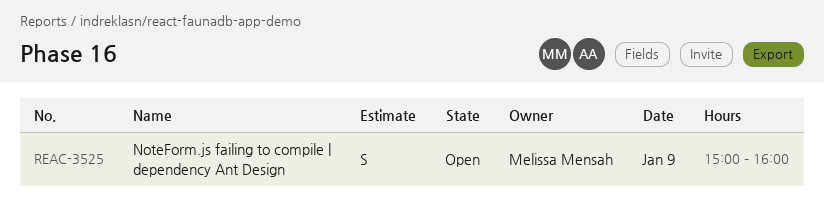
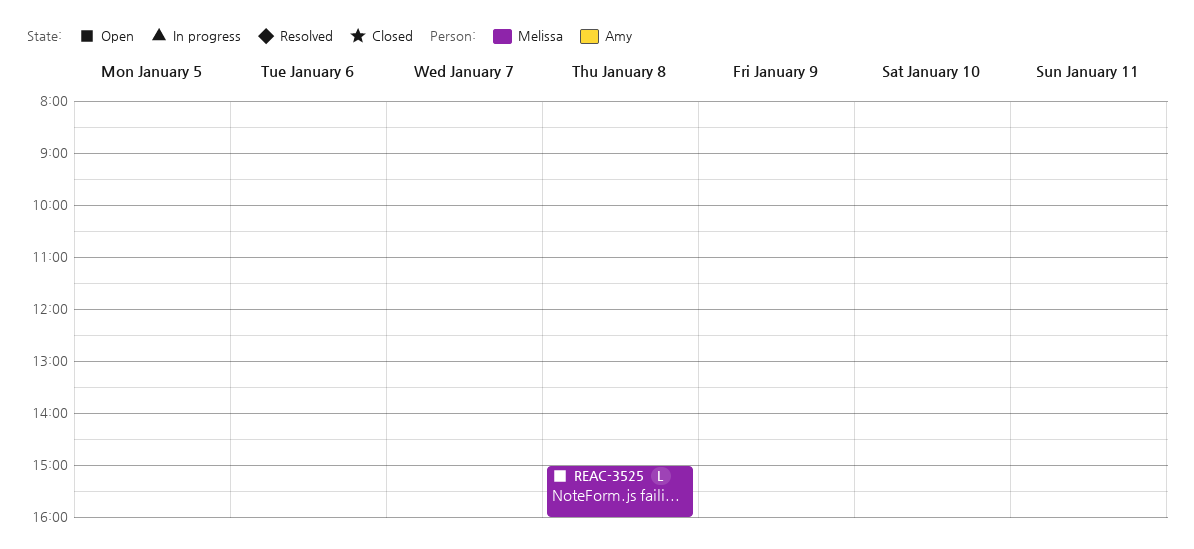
REAC-3525, estimate: S -> L
REAC-3525, day: Jan 9 -> Jan 8

